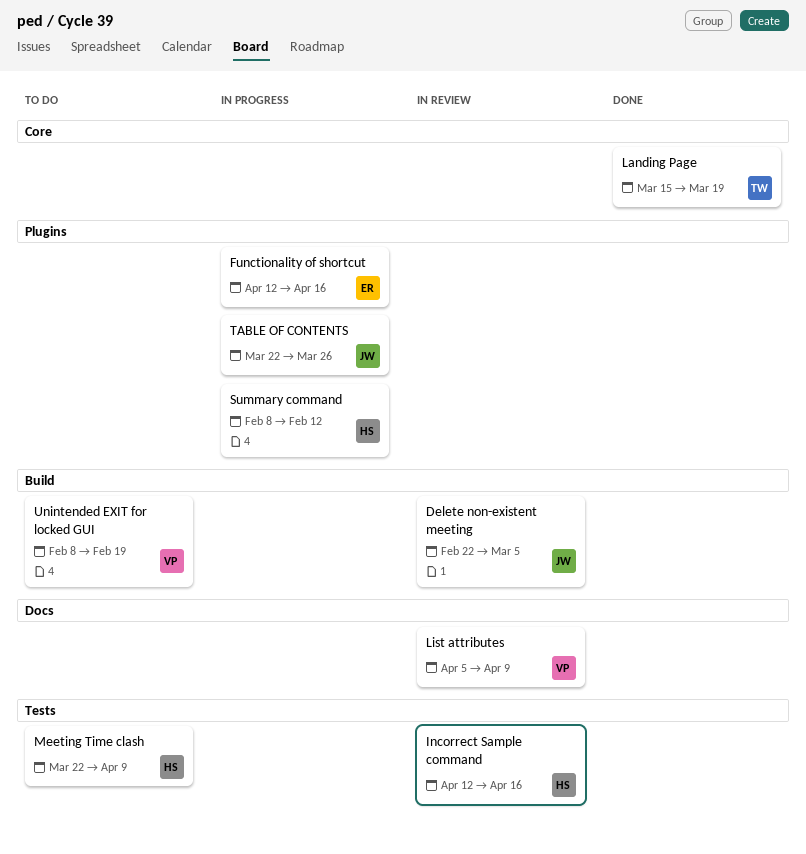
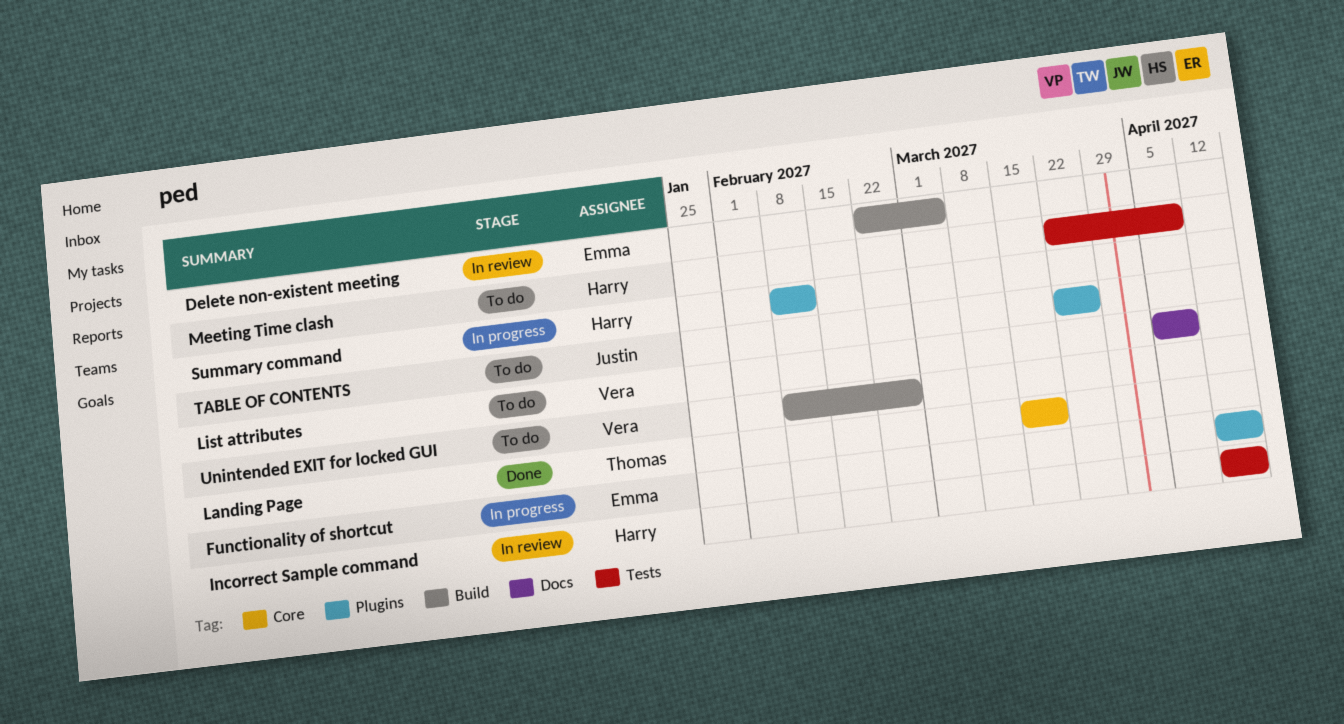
Delete non-existent meeting, owner: Justin -> Emma
List attributes, status: In review -> To do
TABLE OF CONTENTS, status: In progress -> To do
Unintended EXIT for locked GUI, due: Feb 19 -> Feb 26

